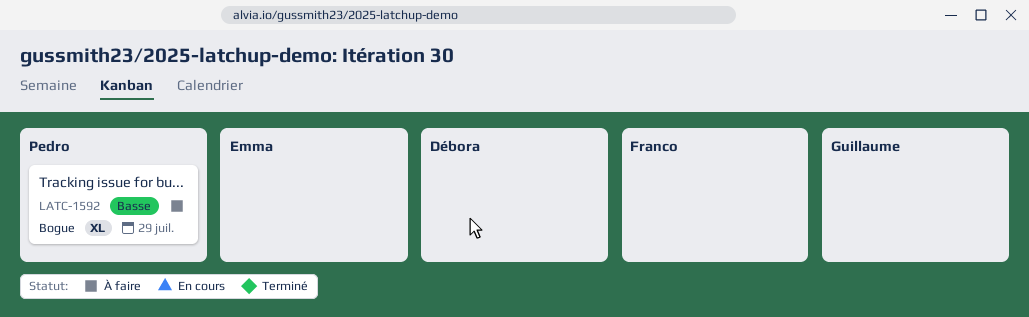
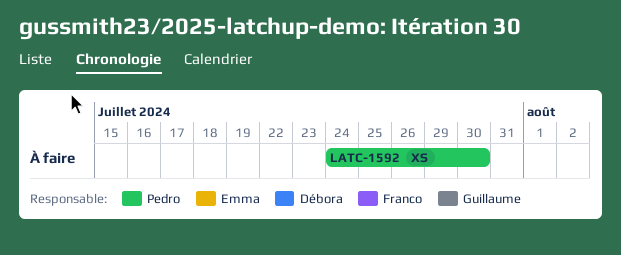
LATC-1592, estimate: XL -> XS
LATC-1592, due: Jul 29 -> Jul 30

